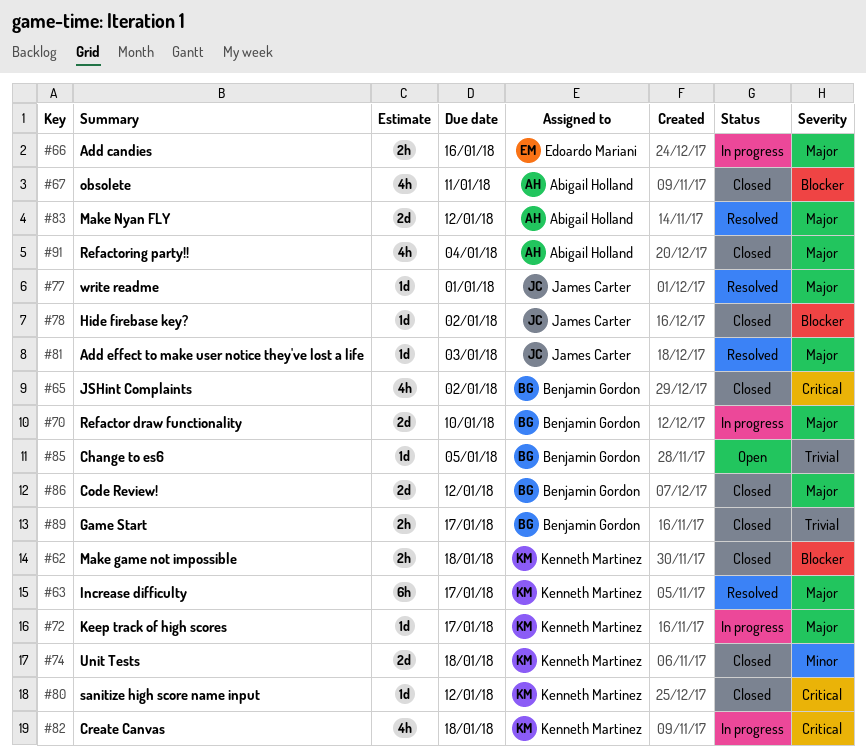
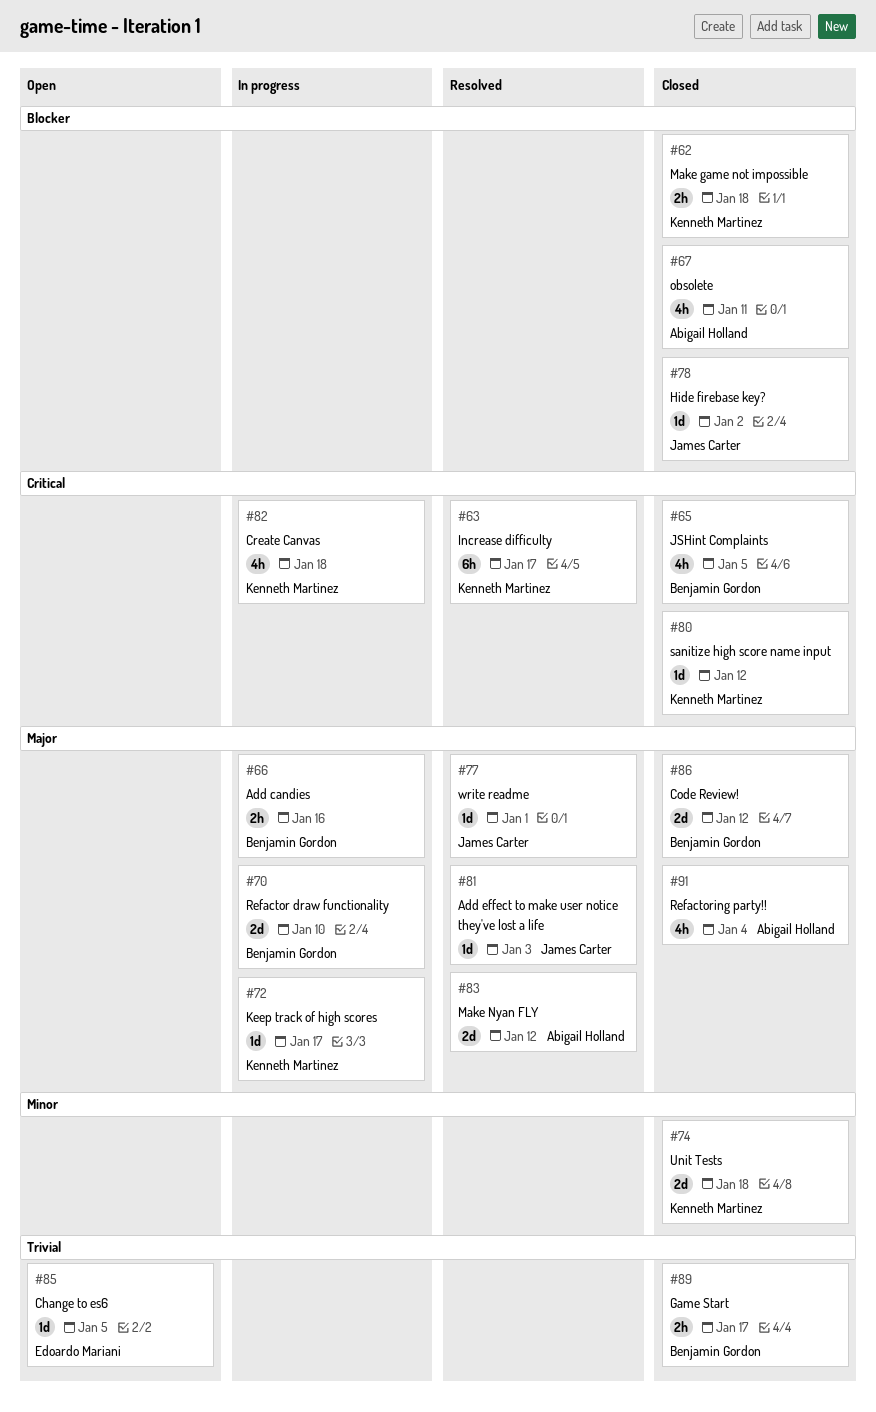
#63, priority: Major -> Critical
#65, due: Jan 2 -> Jan 5
#66, owner: Edoardo Mariani -> Benjamin Gordon
#85, owner: Benjamin Gordon -> Edoardo Mariani

